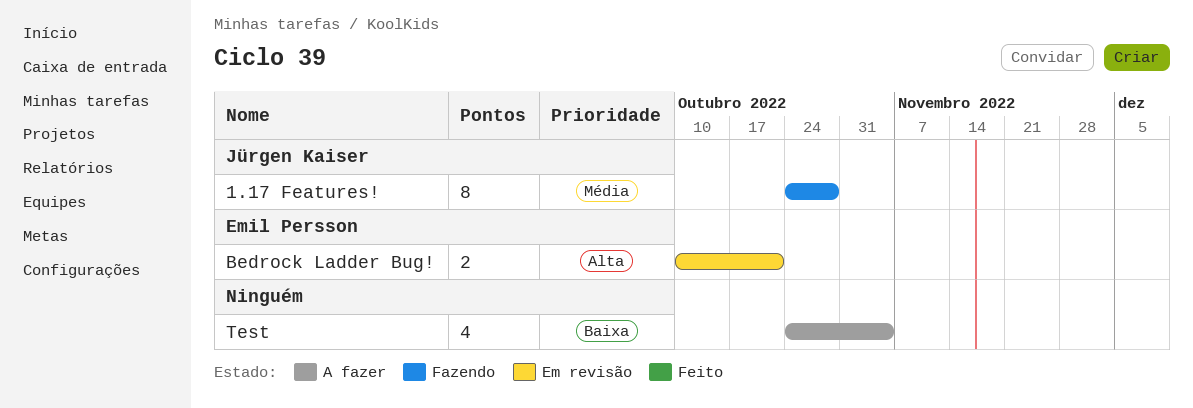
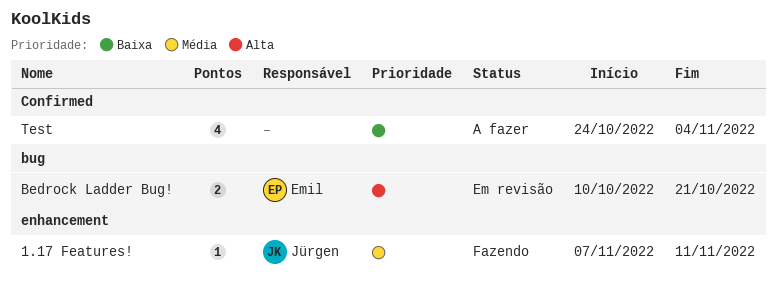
1.17 Features!, estimate: 8 -> 1
1.17 Features!, start: Oct 24 -> Nov 7
1.17 Features!, due: Oct 28 -> Nov 11

